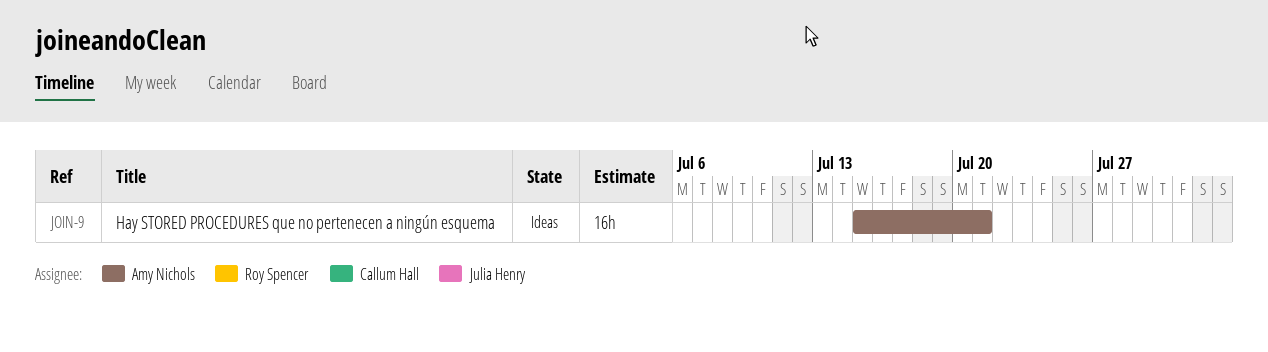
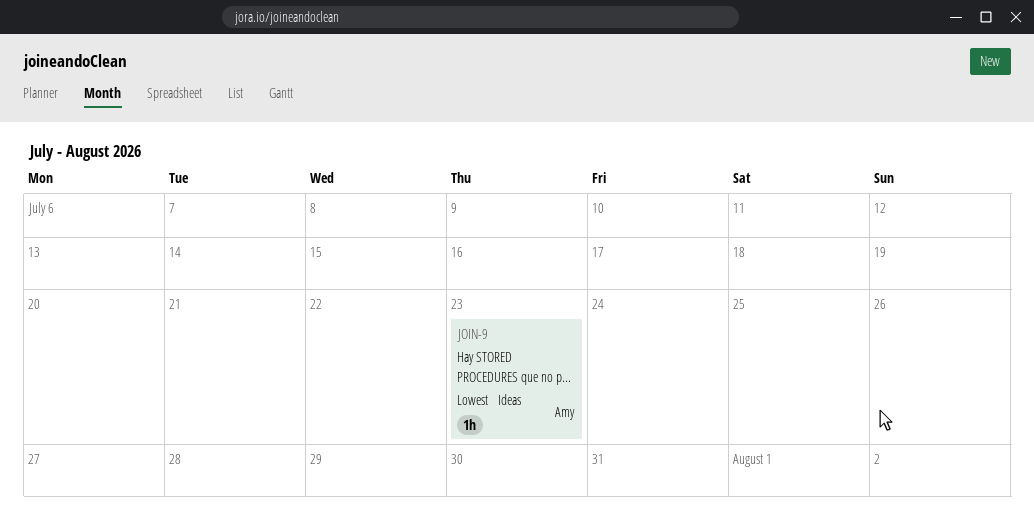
JOIN-9, estimate: 16h -> 1h
JOIN-9, due: Jul 21 -> Jul 23

